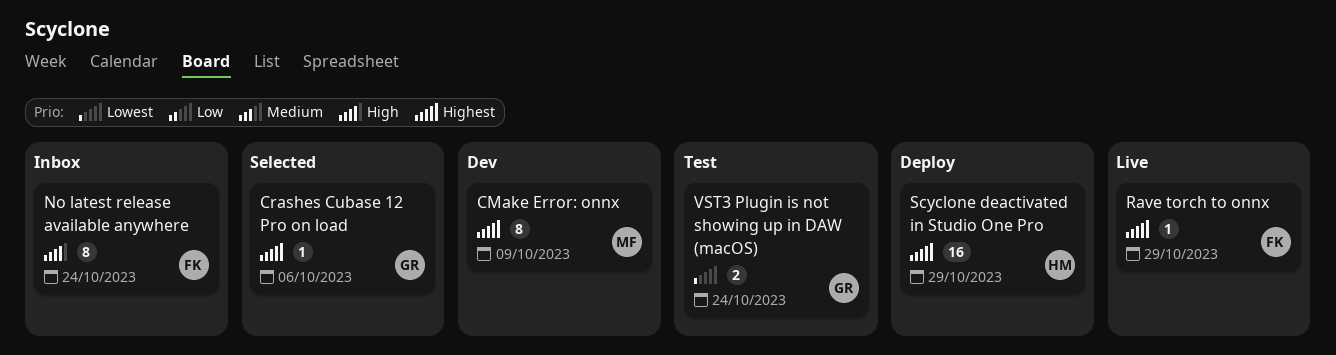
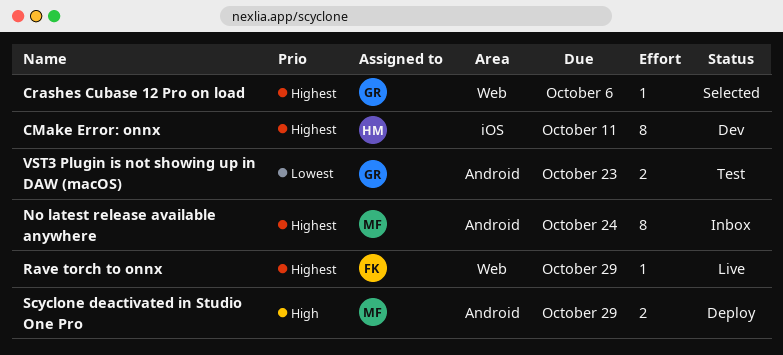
CMake Error: onnx, owner: MF -> HM
CMake Error: onnx, due: Oct 9 -> Oct 11
No latest release available anywhere, owner: FK -> MF
No latest release available anywhere, priority: High -> Highest
Scyclone deactivated in Studio One Pro, owner: HM -> MF
Scyclone deactivated in Studio One Pro, priority: Highest -> High
Scyclone deactivated in Studio One Pro, estimate: 16 -> 2
VST3 Plugin is not showing up in DAW (macOS), due: Oct 24 -> Oct 23

